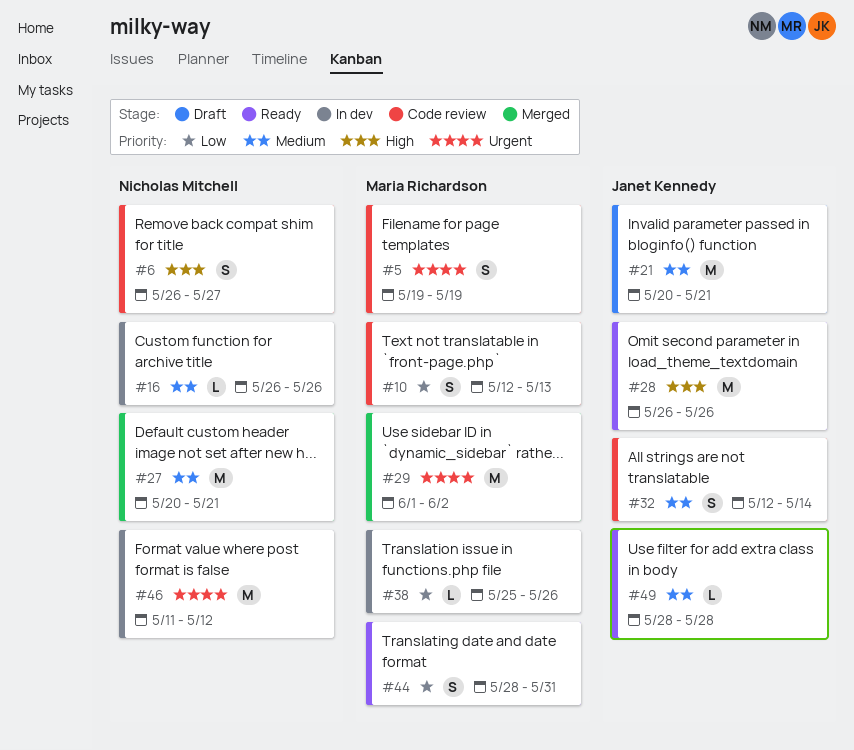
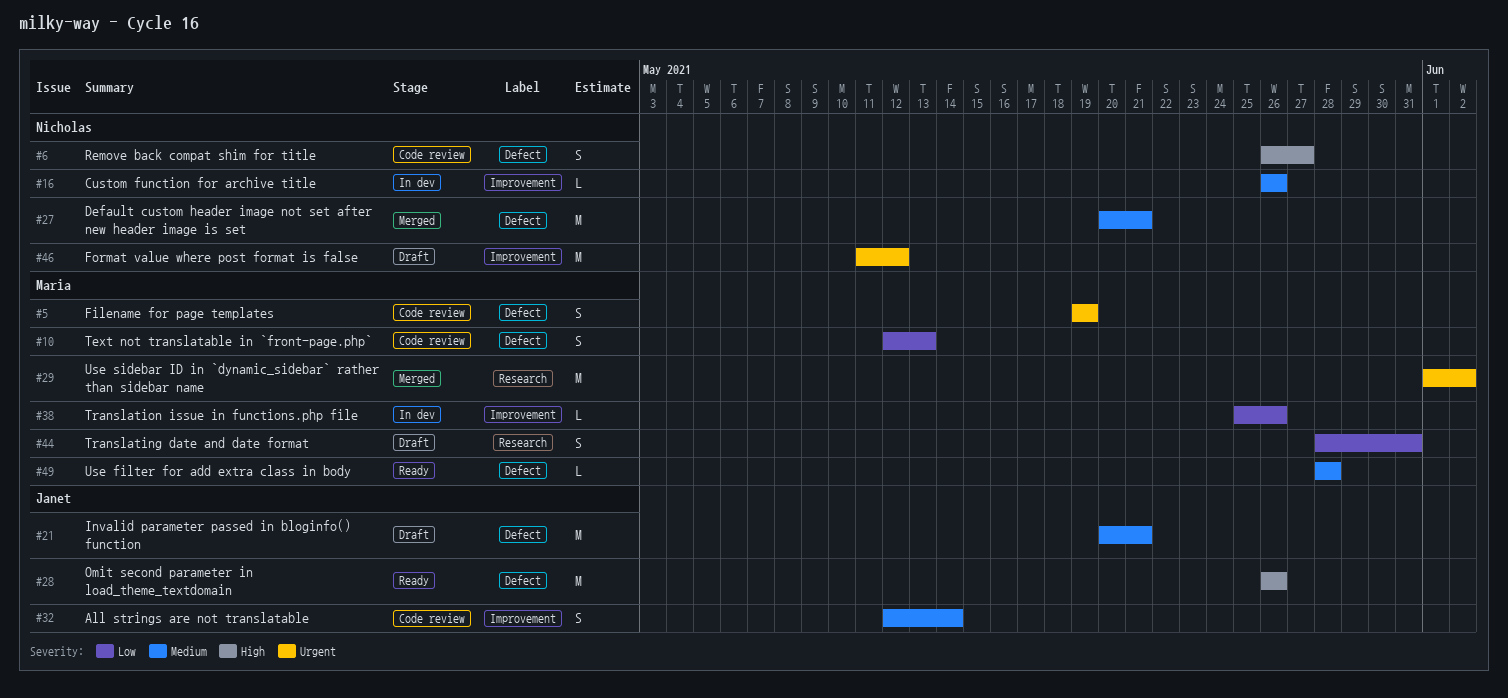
#44, status: Ready -> Draft
#46, status: In dev -> Draft
#49, owner: Janet Kennedy -> Maria Richardson

